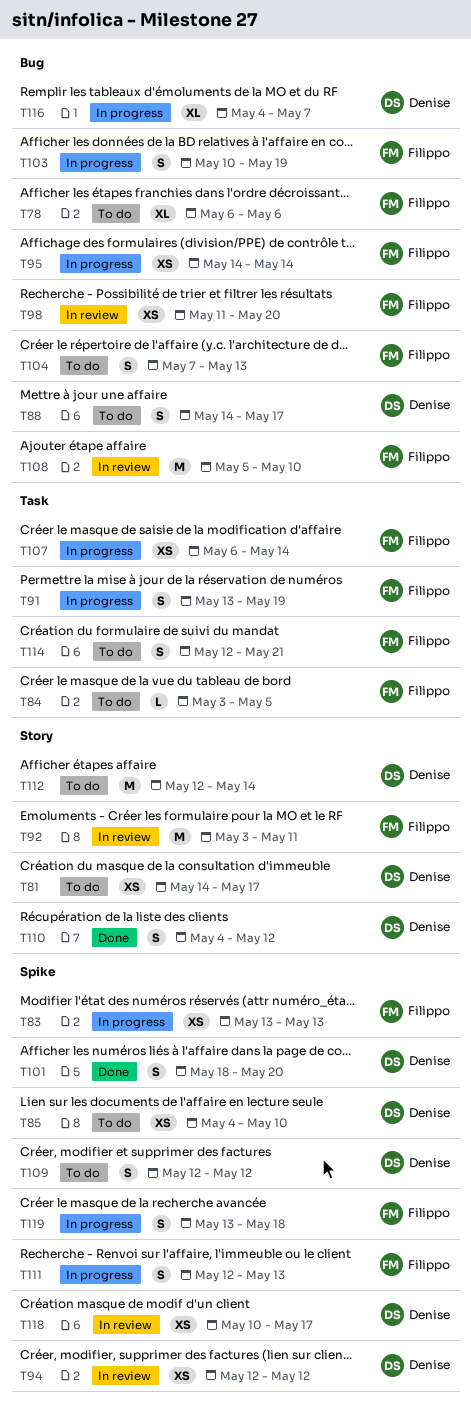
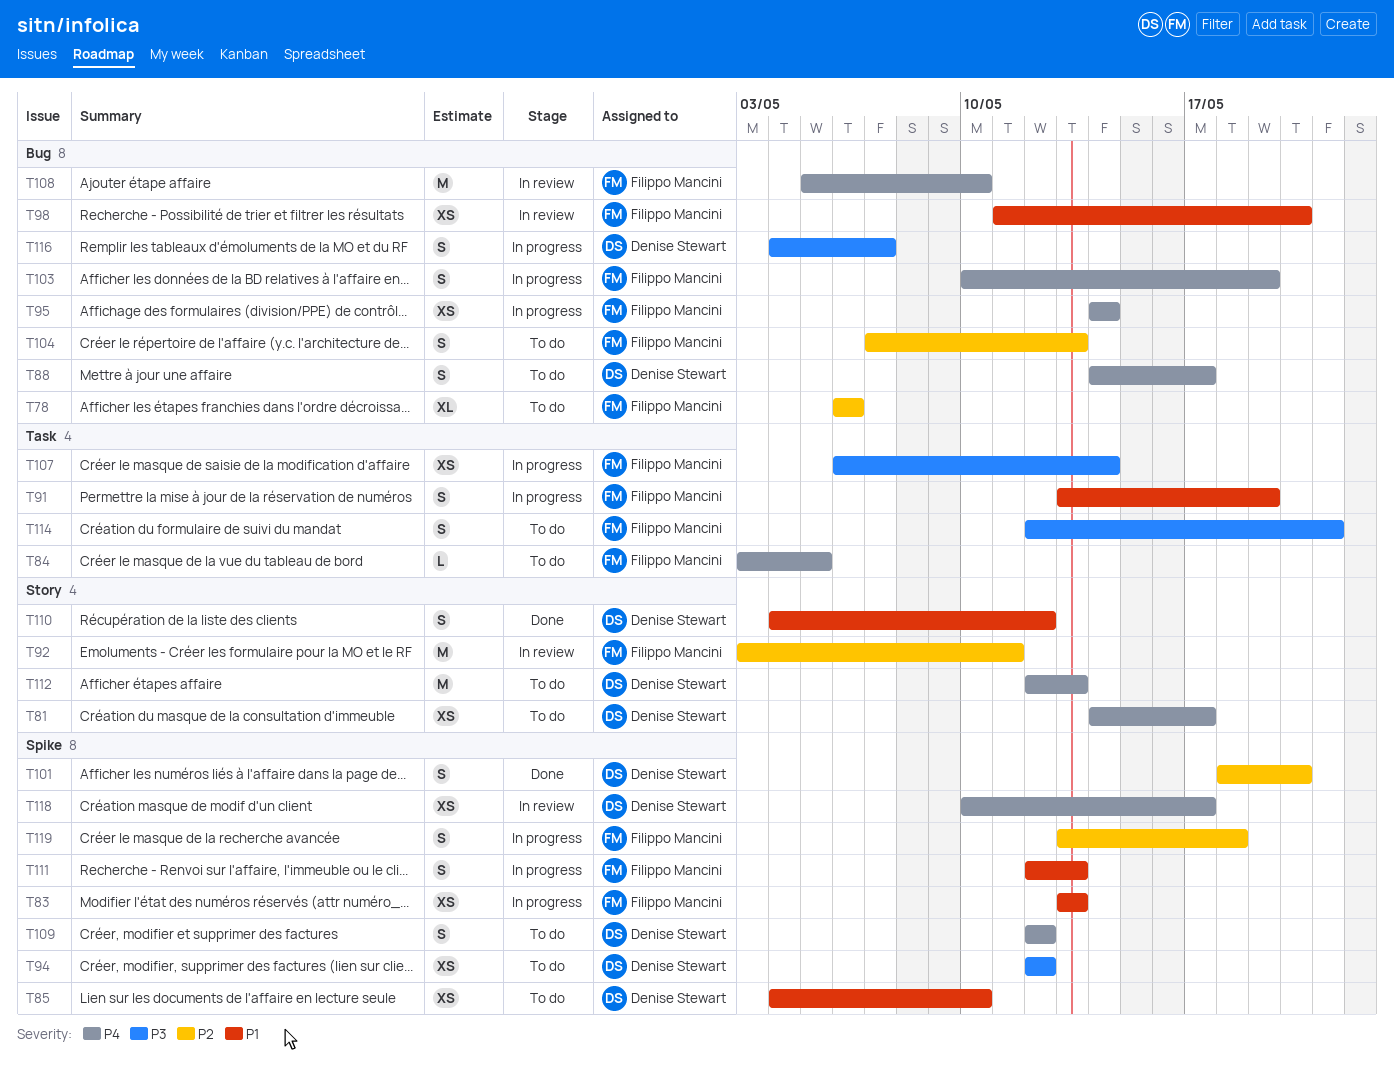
T94, status: In review -> To do
T112, due: May 14 -> May 13
T116, estimate: XL -> S

